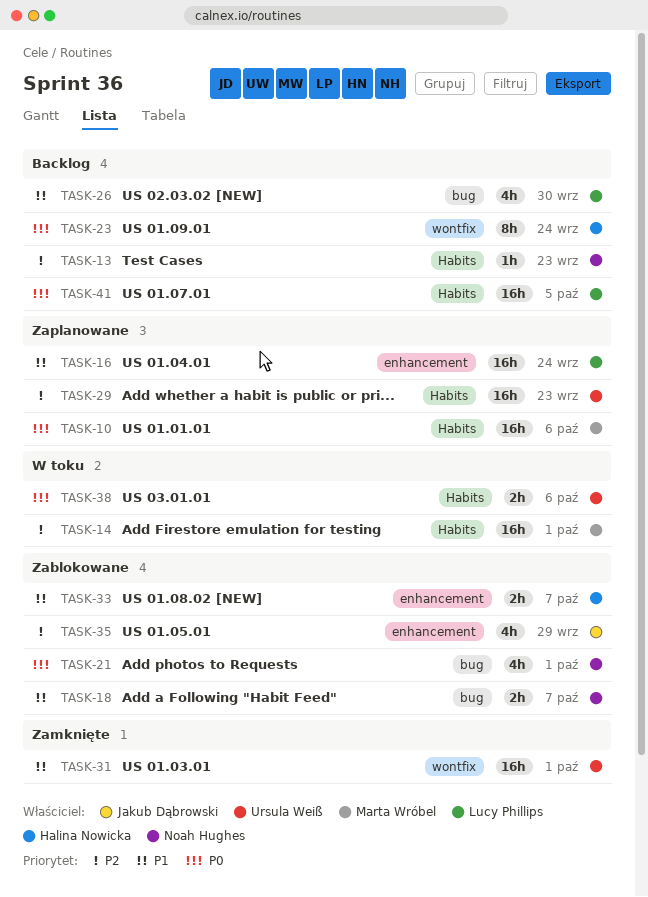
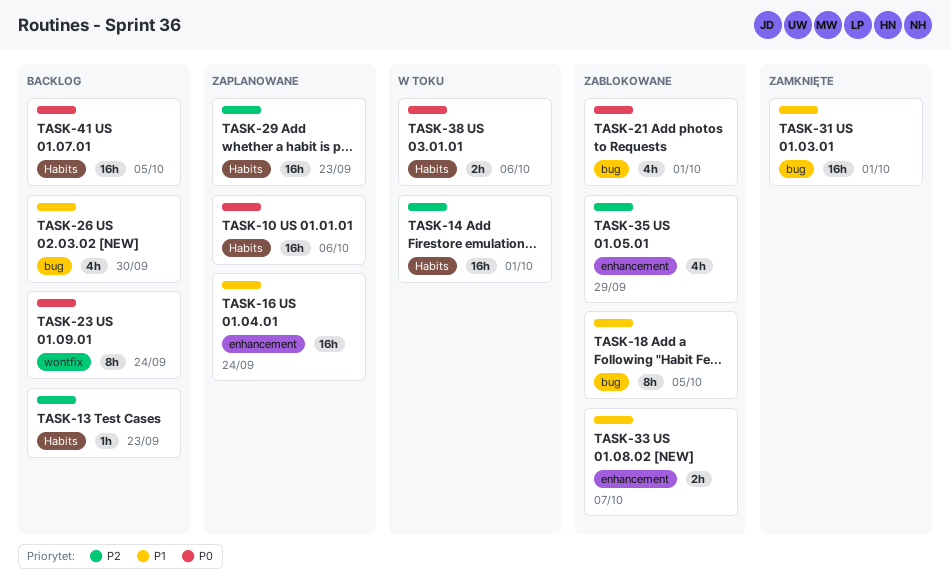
TASK-18, estimate: 2h -> 8h
TASK-18, due: Oct 7 -> Oct 5
TASK-31, label: wontfix -> bug

